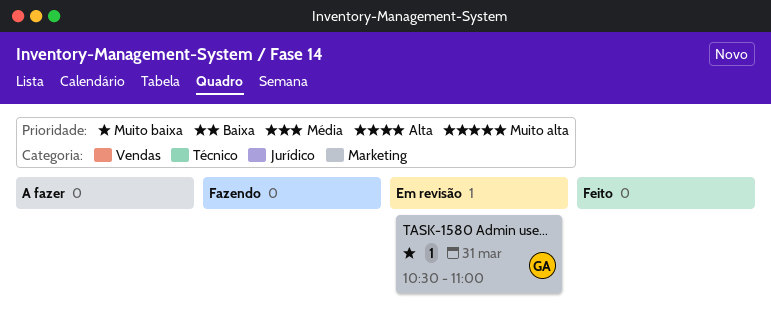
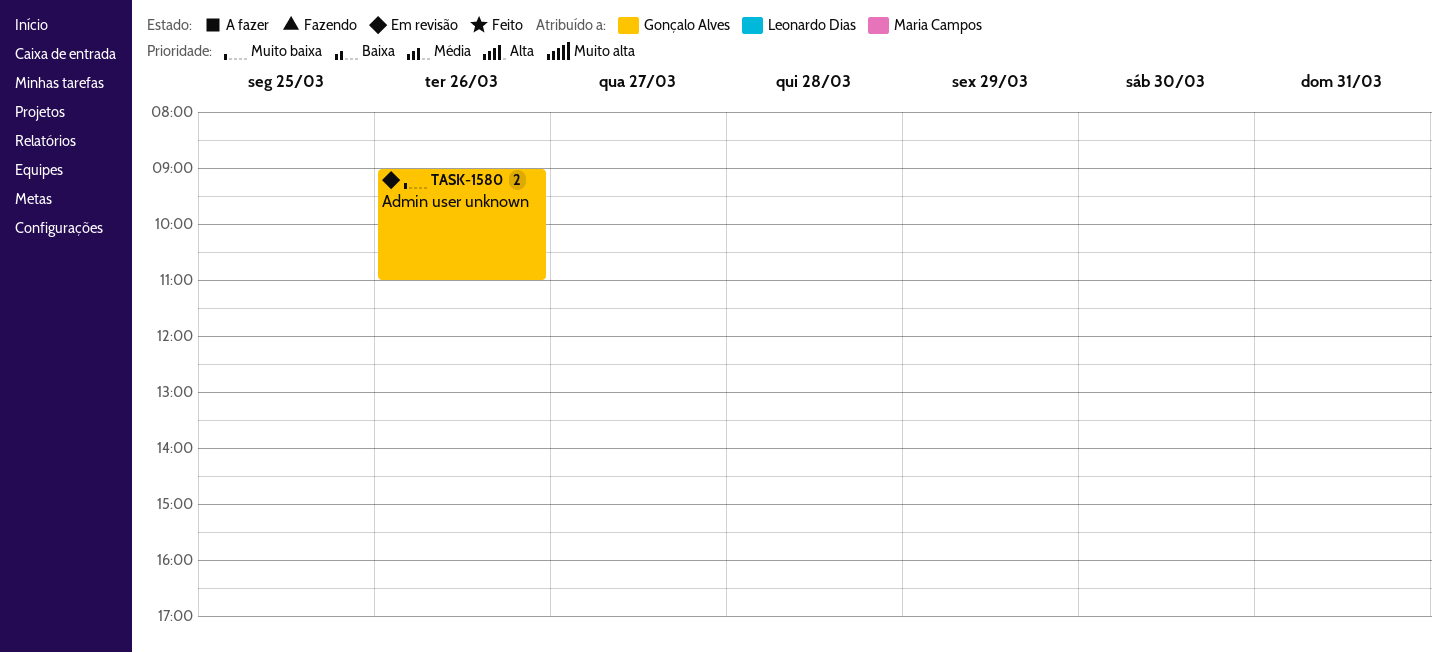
TASK-1580, estimate: 1 -> 2
TASK-1580, day: Mar 31 -> Mar 26
TASK-1580, begins: 10:30 -> 09:00

